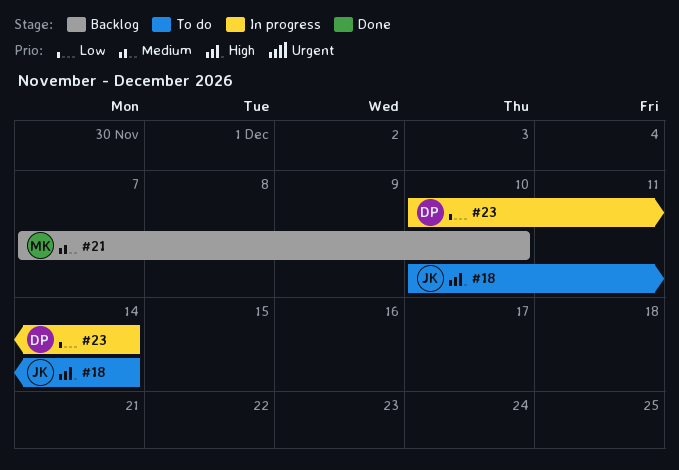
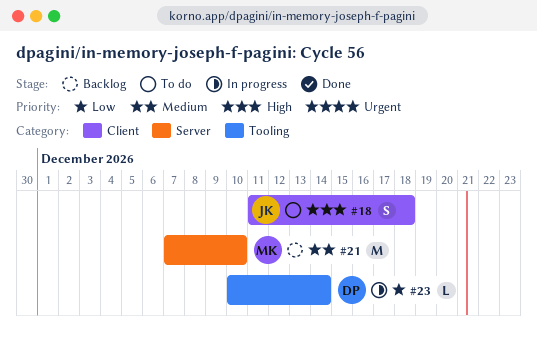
#18, start: Dec 10 -> Dec 11
#18, due: Dec 14 -> Dec 18

